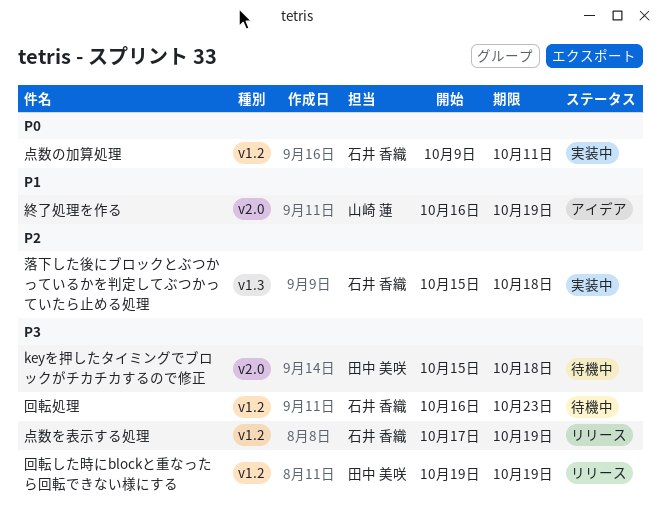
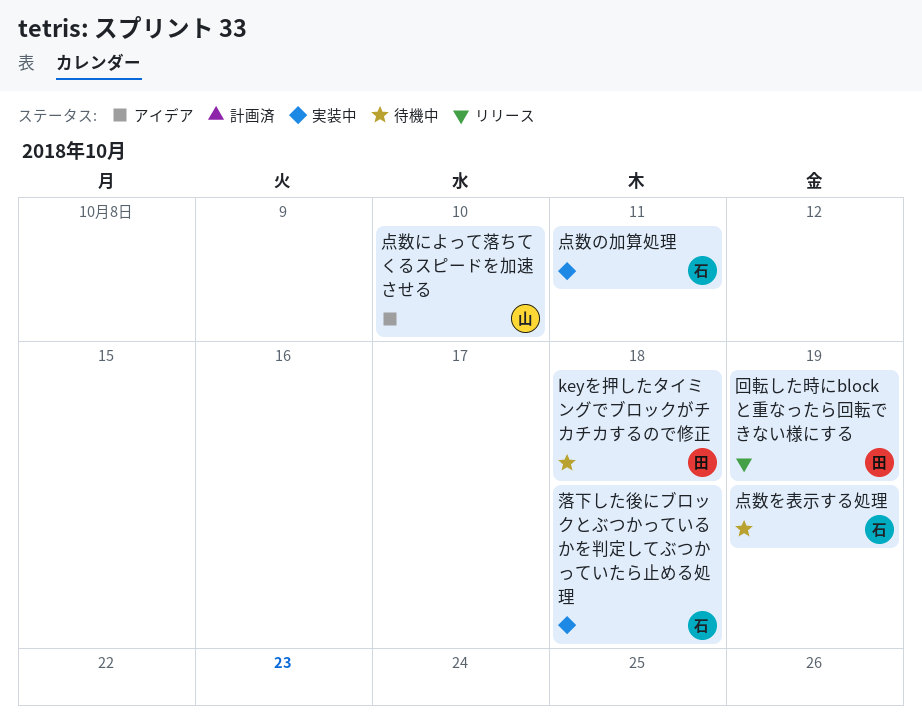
回転処理: present -> none
点数によって落ちてくるスピードを加速させる: none -> present
点数を表示する処理, status: リリース -> 待機中
終了処理を作る: present -> none

